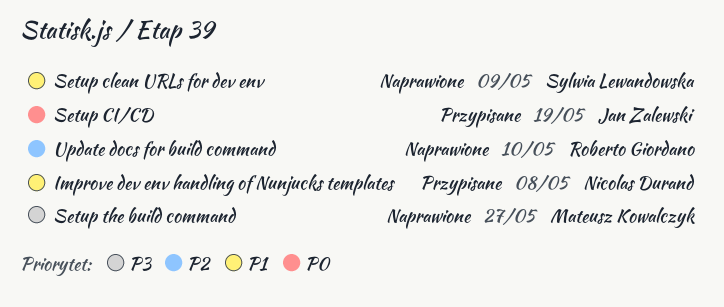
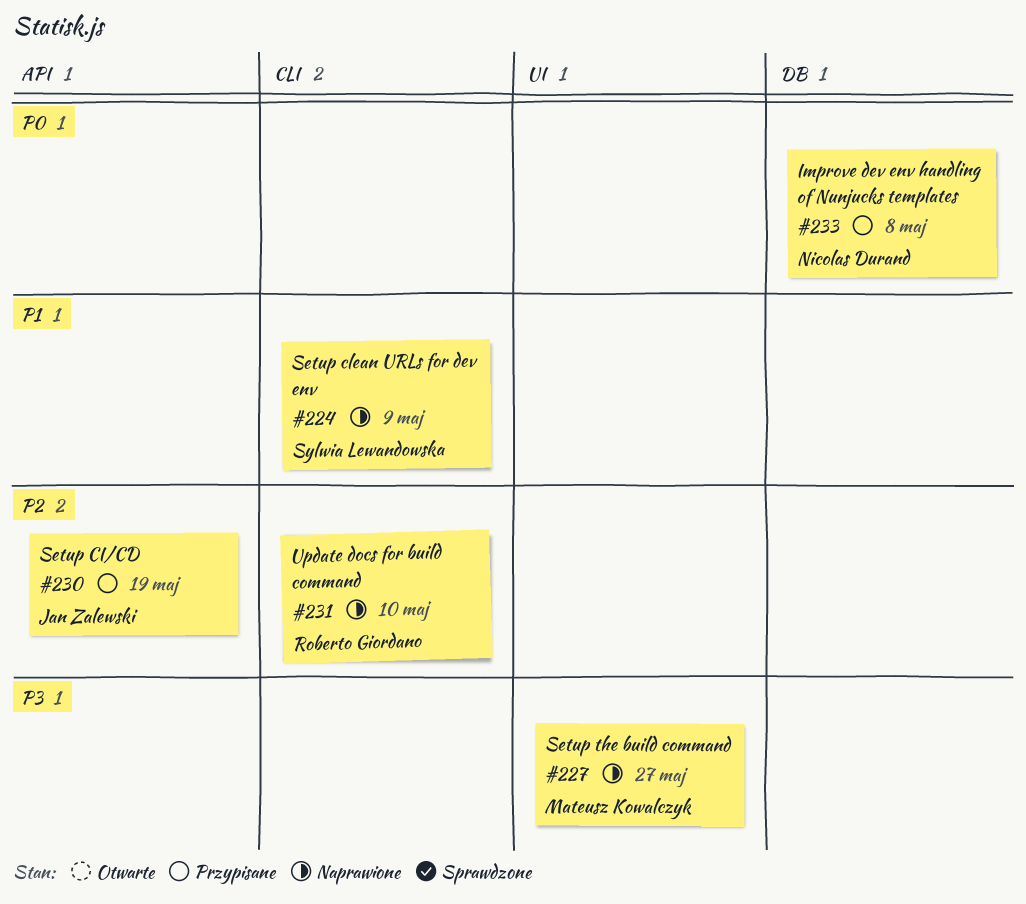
Improve dev env handling of Nunjucks templates, priority: P1 -> P0
Setup CI/CD, priority: P0 -> P2

